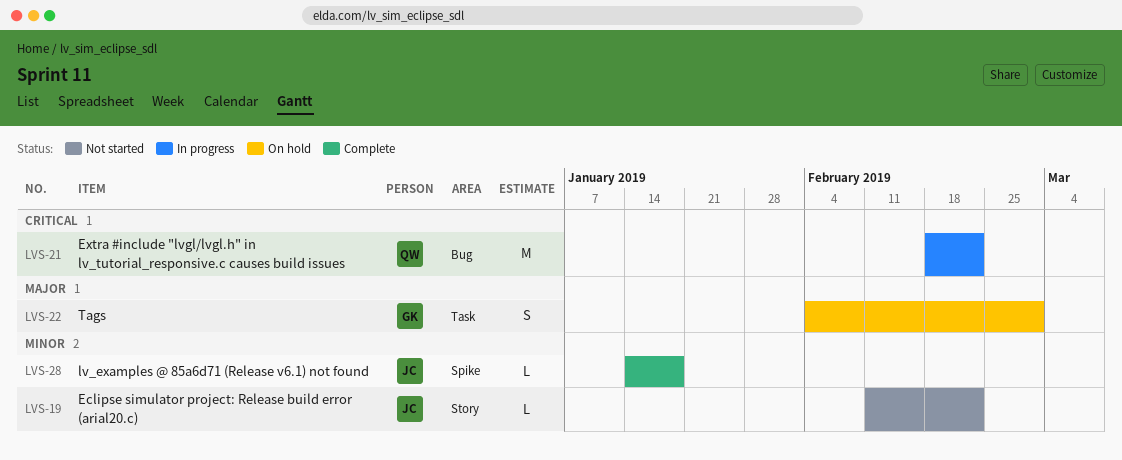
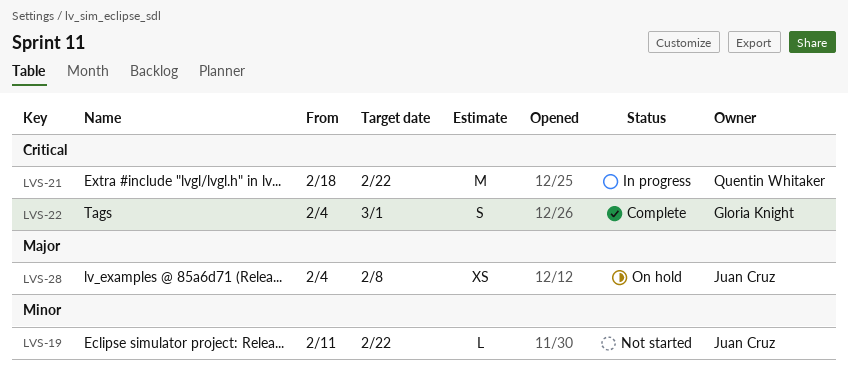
LVS-22, status: On hold -> Complete
LVS-22, priority: Major -> Critical
LVS-28, status: Complete -> On hold
LVS-28, priority: Minor -> Major
LVS-28, estimate: L -> XS
LVS-28, start: Jan 14 -> Feb 4
LVS-28, due: Jan 18 -> Feb 8

